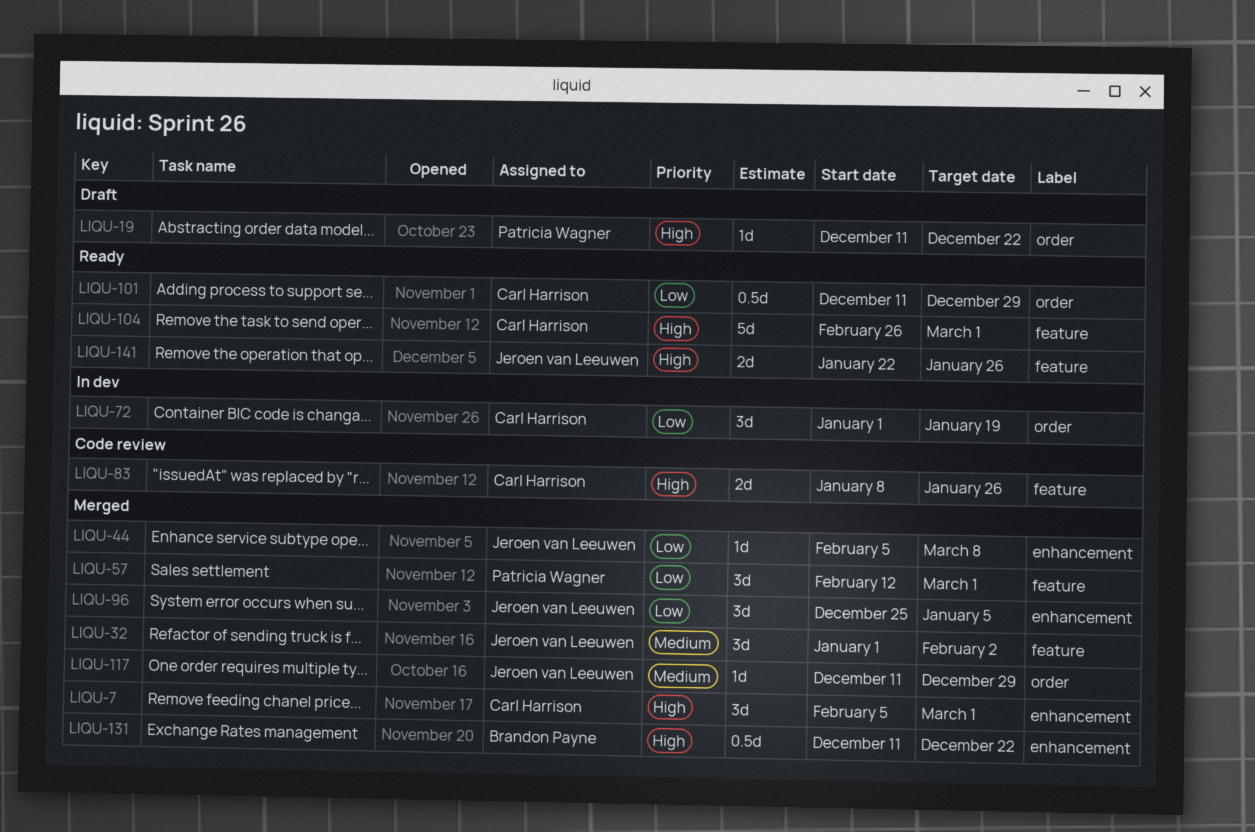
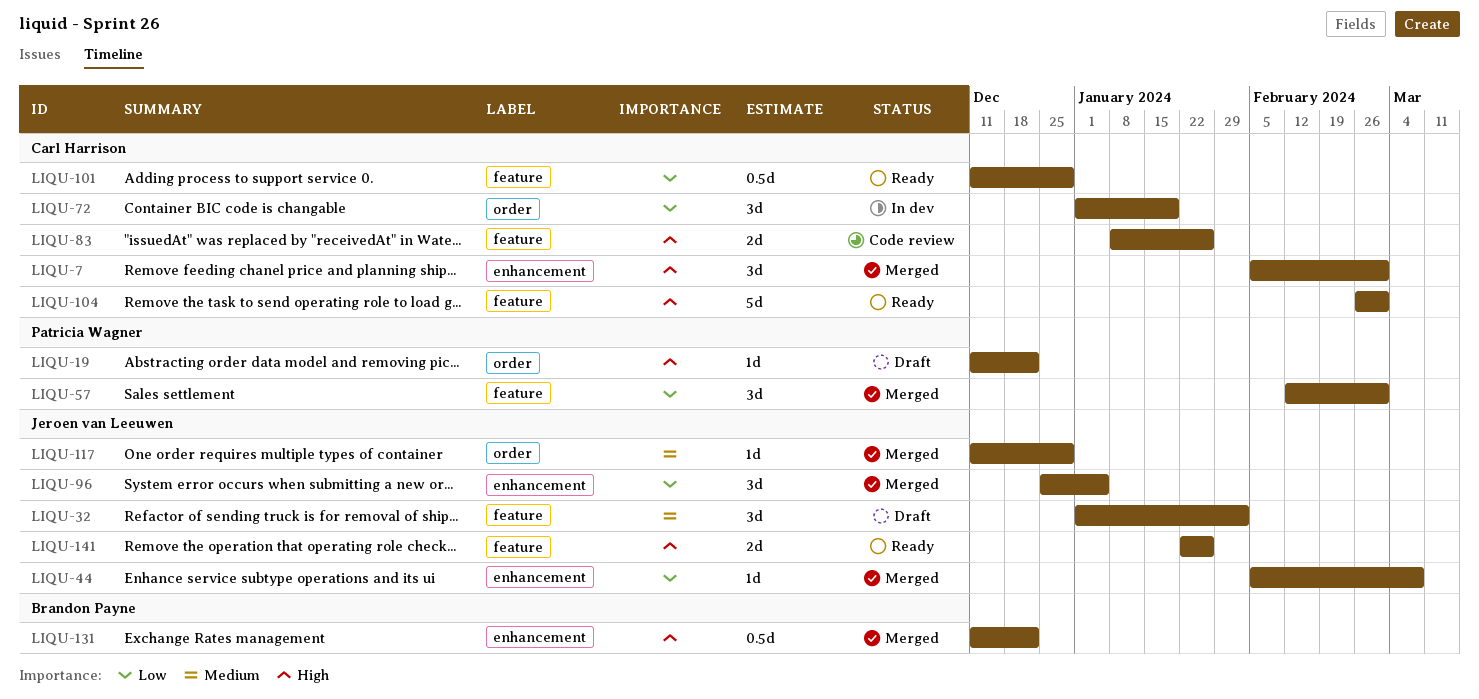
LIQU-32, status: Merged -> Draft
LIQU-101, label: order -> feature

